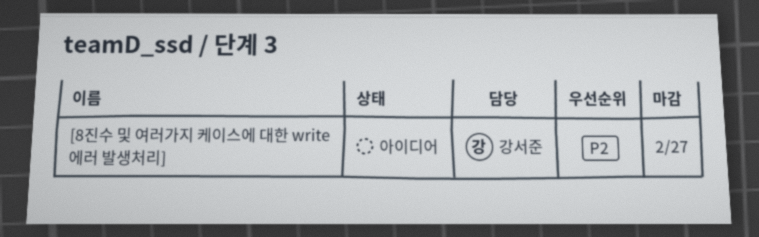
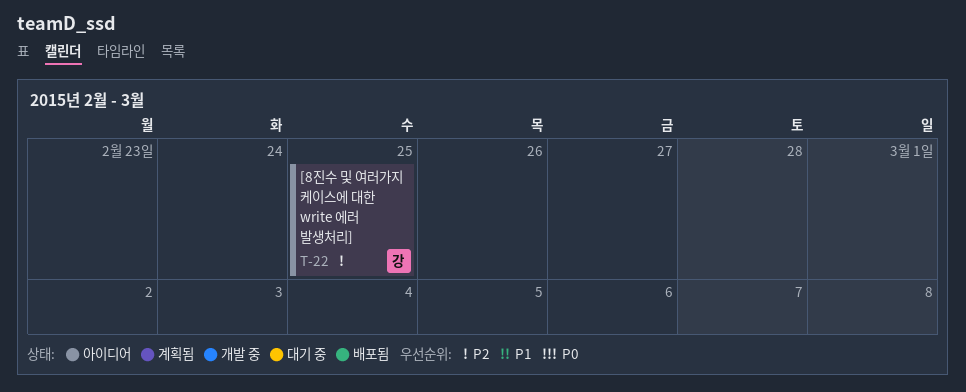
[8진수 및 여러가지 케이스에 대한 write 에러 발생처리], due: Feb 27 -> Feb 25

